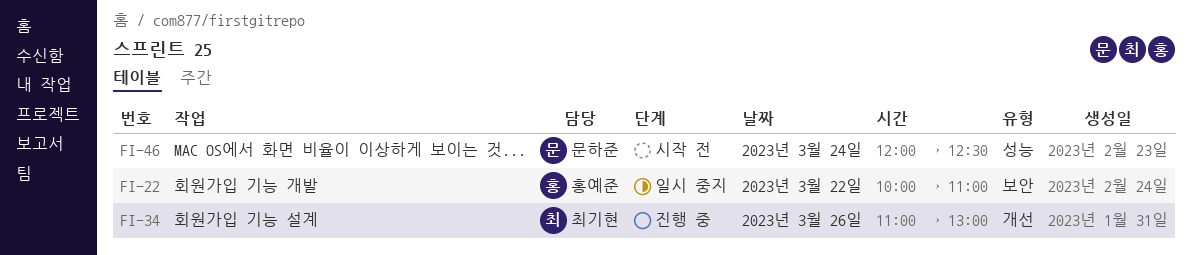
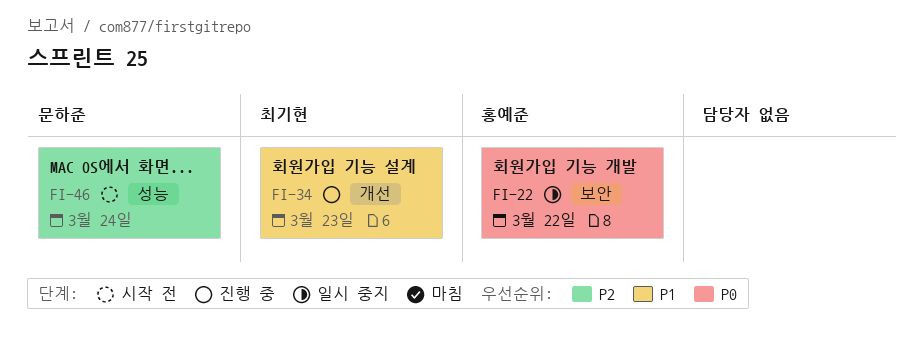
FI-34, day: Mar 26 -> Mar 23

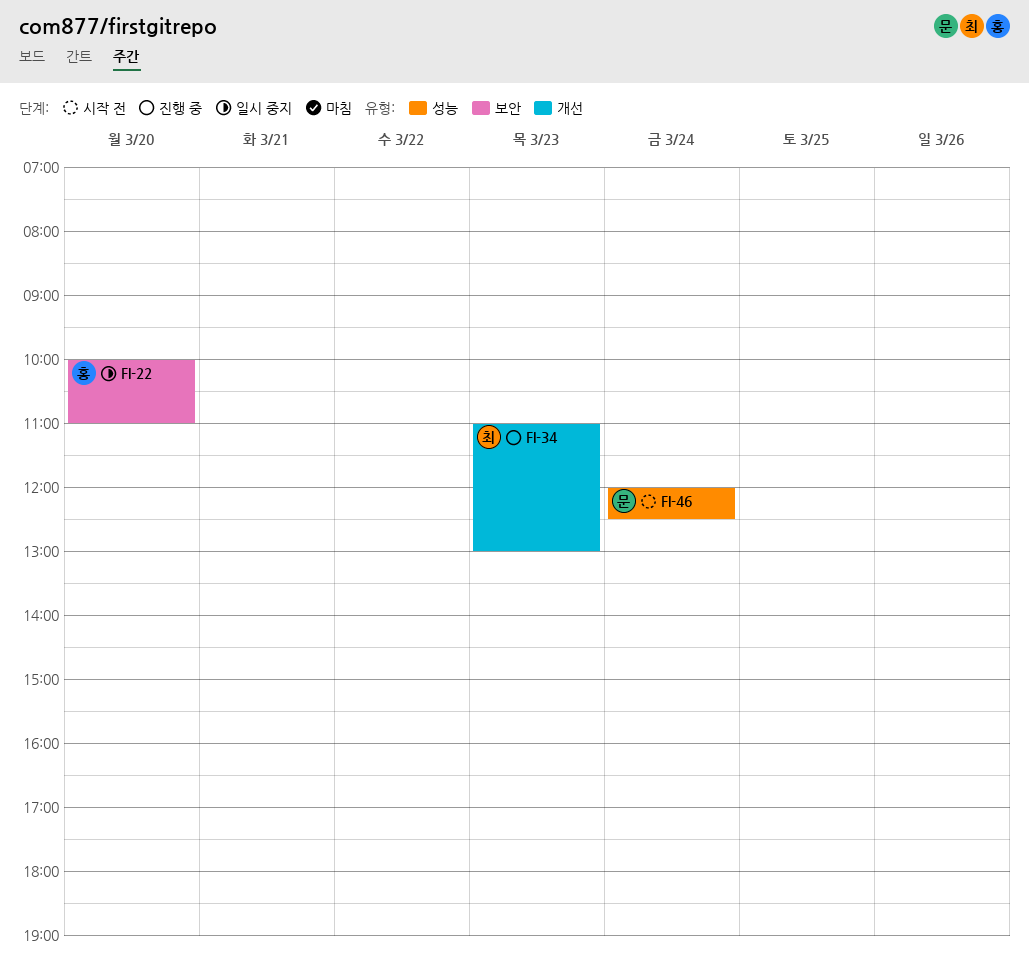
FI-22, day: Mar 22 -> Mar 20

